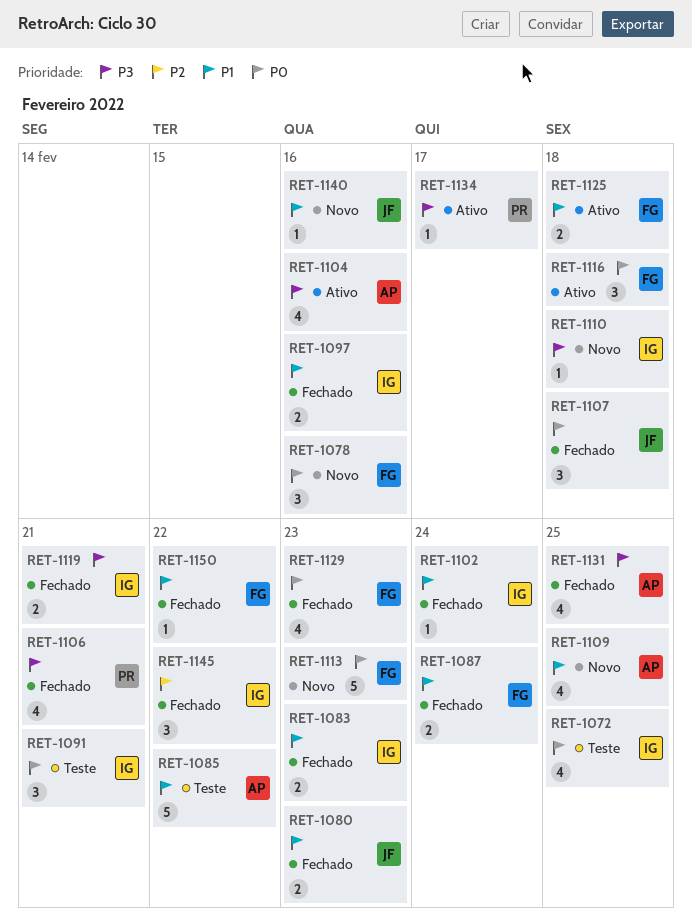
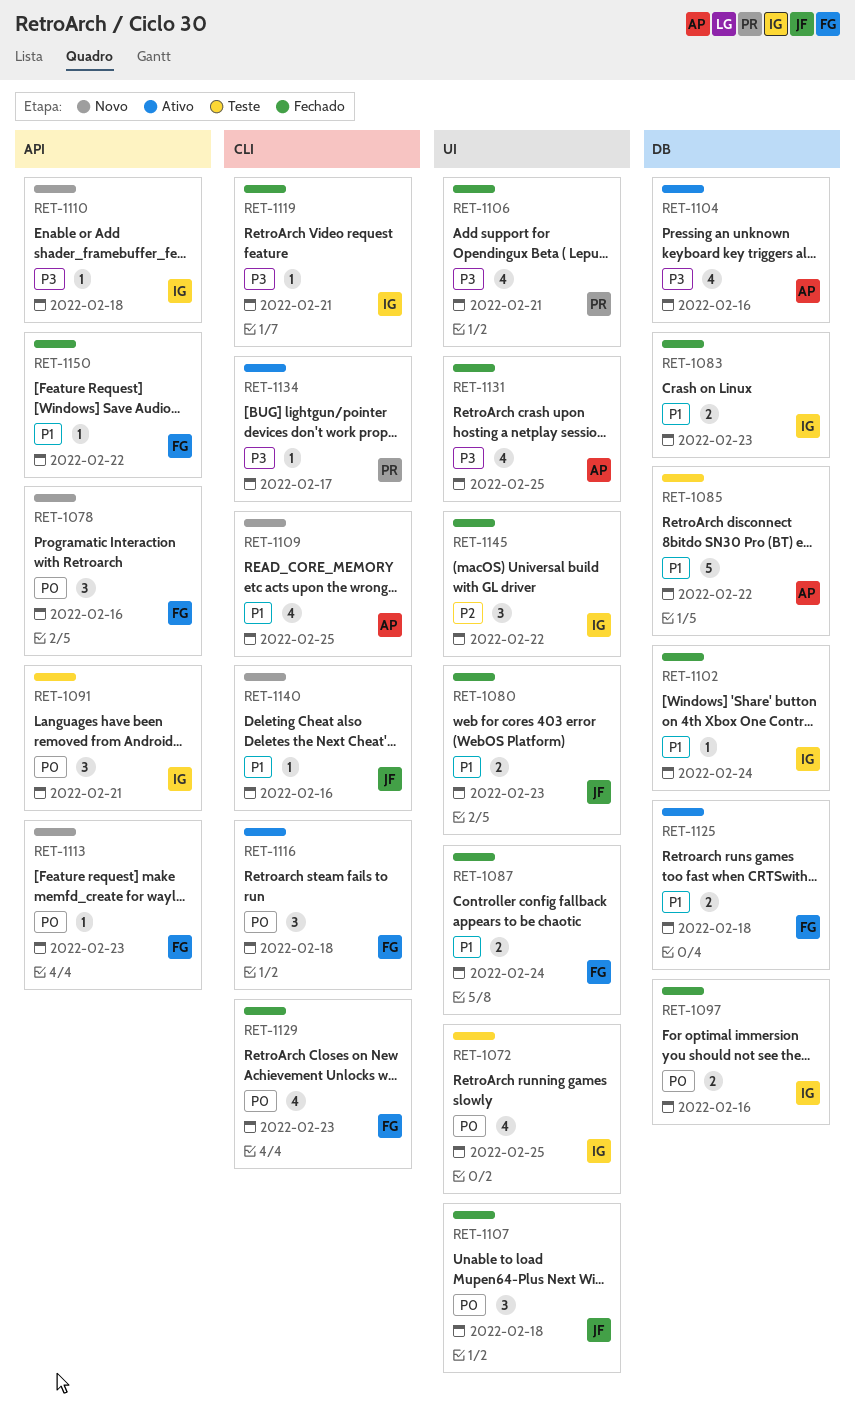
RET-1097, priority: P1 -> P0
RET-1113, estimate: 5 -> 1
RET-1119, estimate: 2 -> 1

